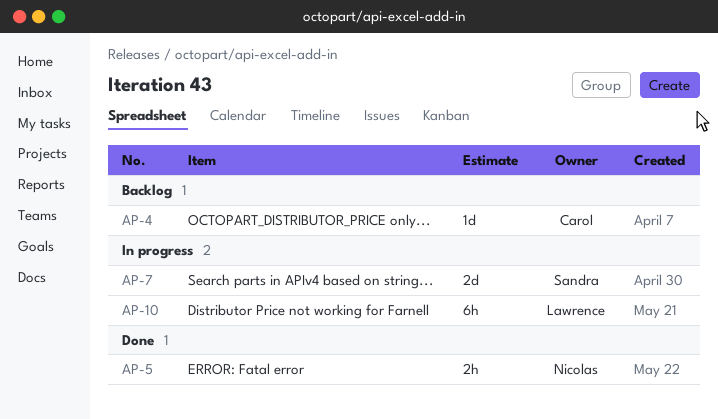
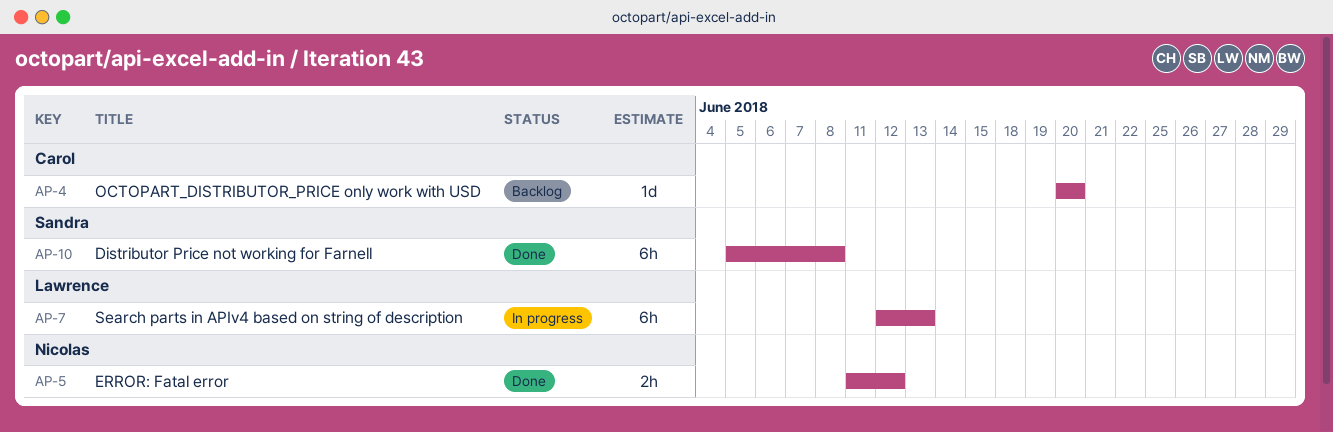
AP-7, owner: Sandra -> Lawrence
AP-7, estimate: 2d -> 6h
AP-10, status: In progress -> Done
AP-10, owner: Lawrence -> Sandra

